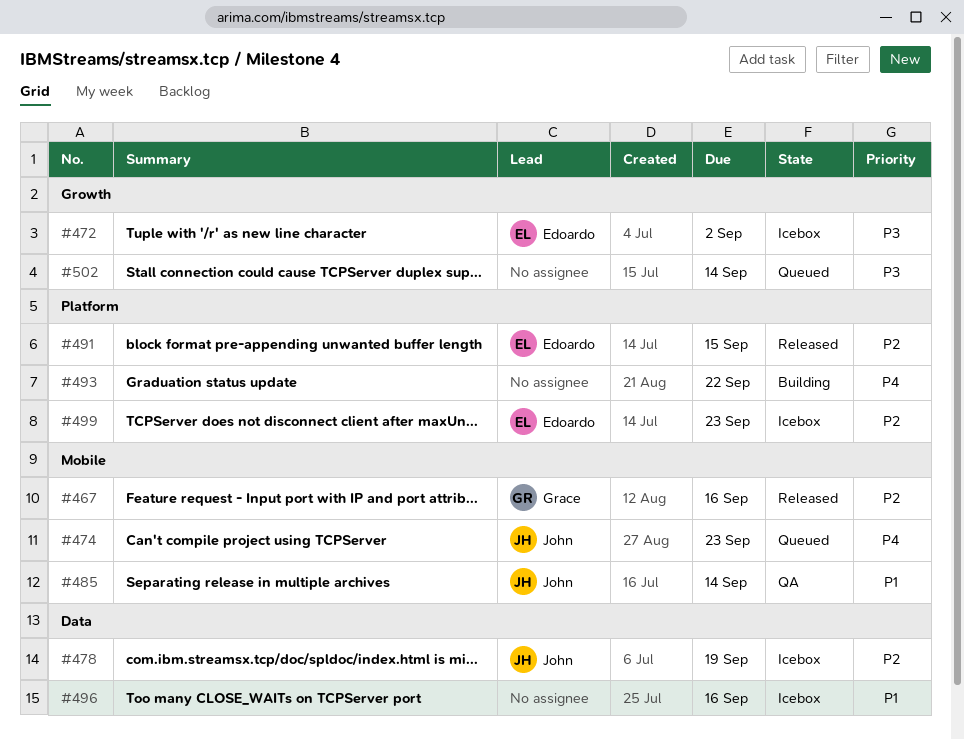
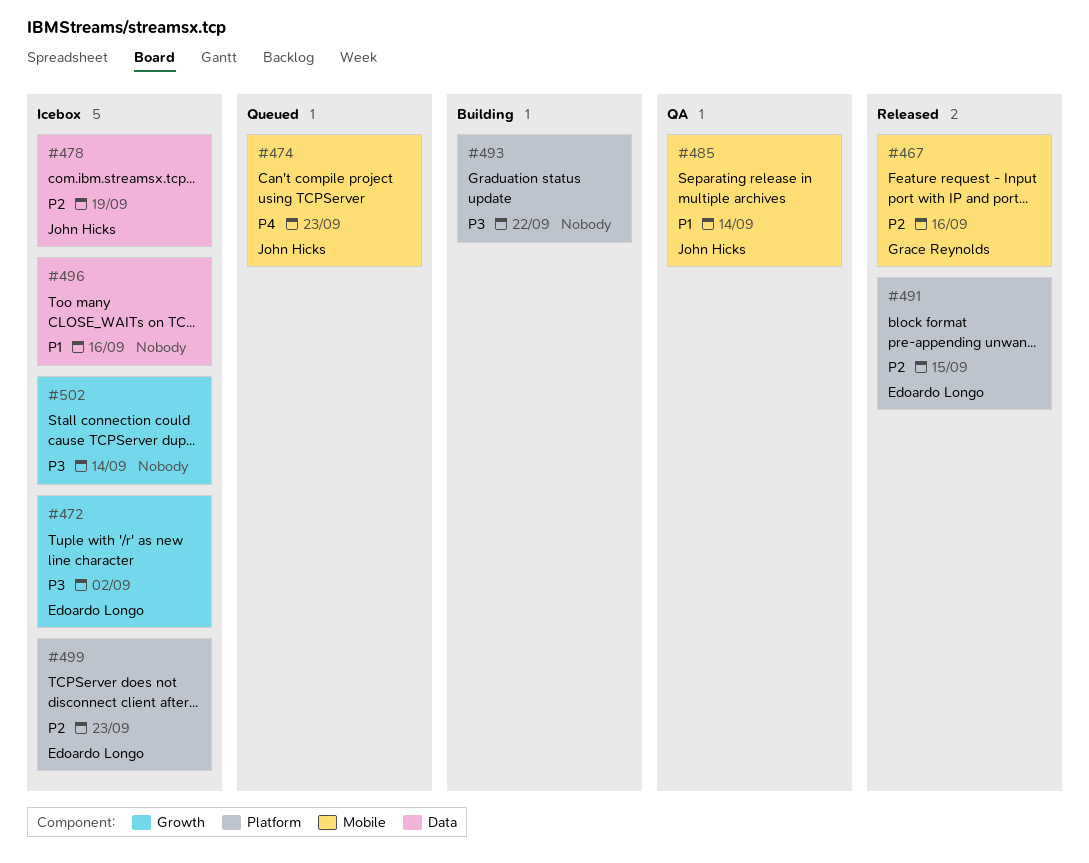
#493, priority: P4 -> P3
#502, status: Queued -> Icebox

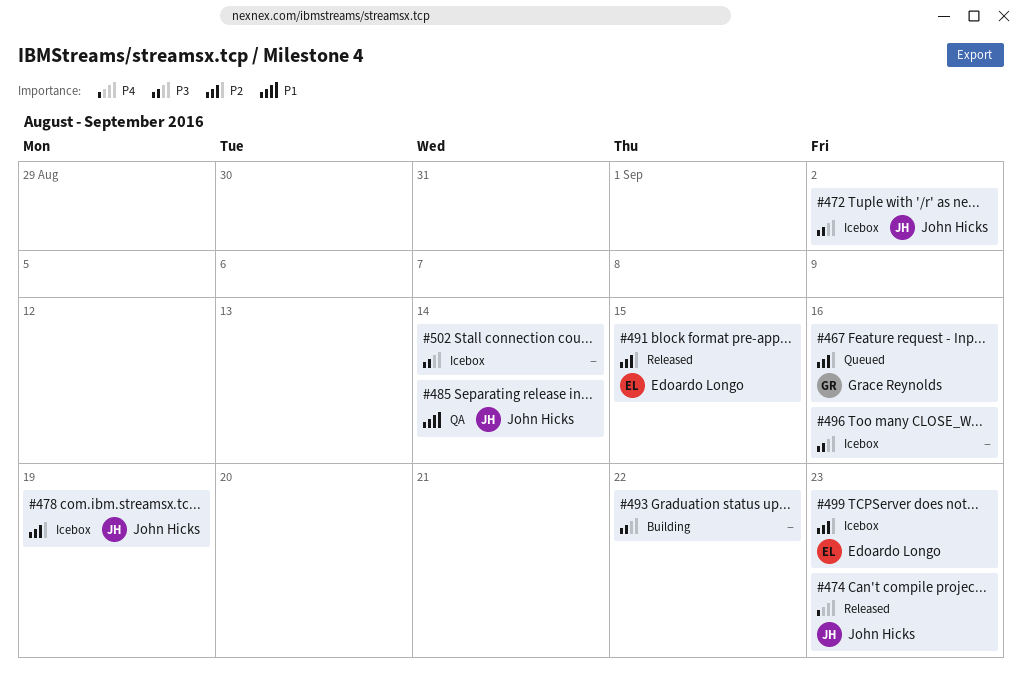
#467, status: Released -> Queued
#472, owner: Edoardo Longo -> John Hicks
#474, status: Queued -> Released
#496, priority: P1 -> P3

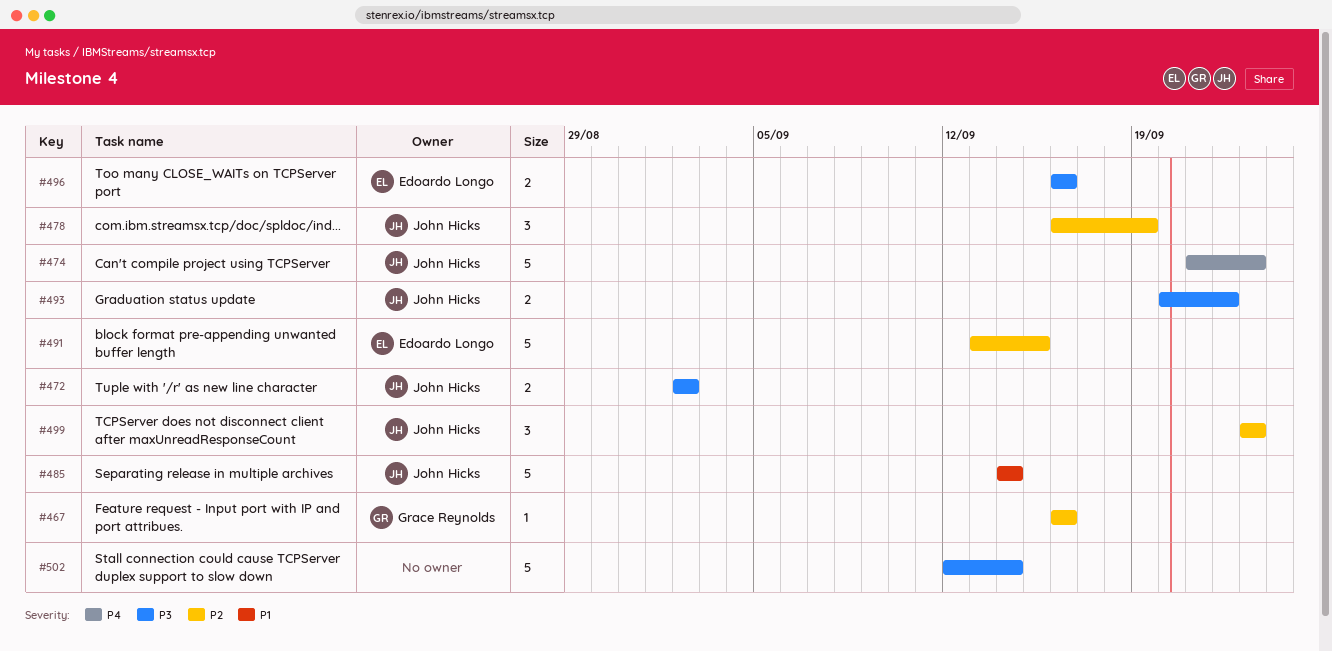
#493, owner: none -> John Hicks
#496, owner: none -> Edoardo Longo
#499, owner: Edoardo Longo -> John Hicks

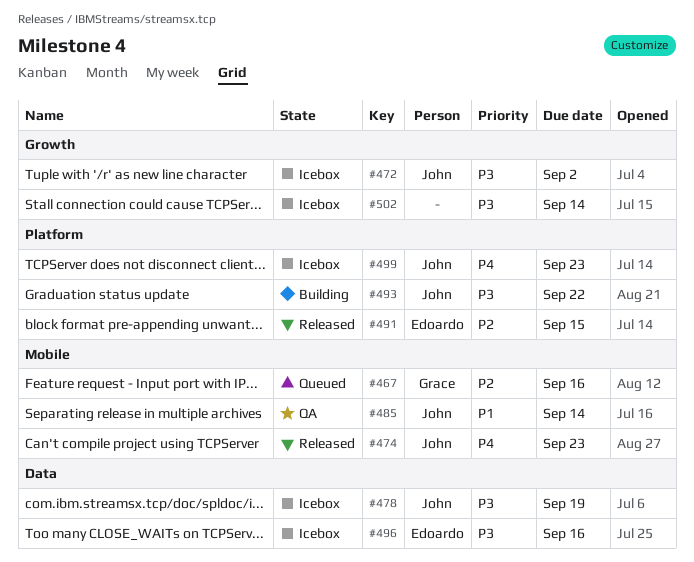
#478, priority: P2 -> P3
#499, priority: P2 -> P4

